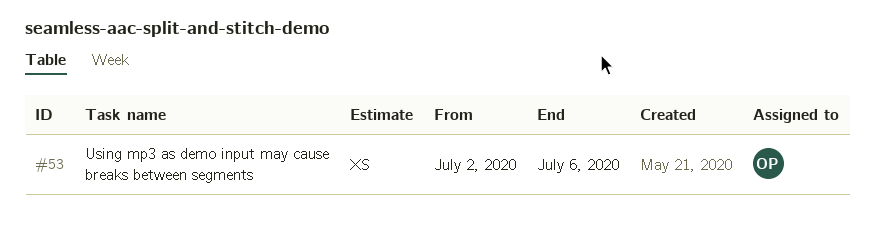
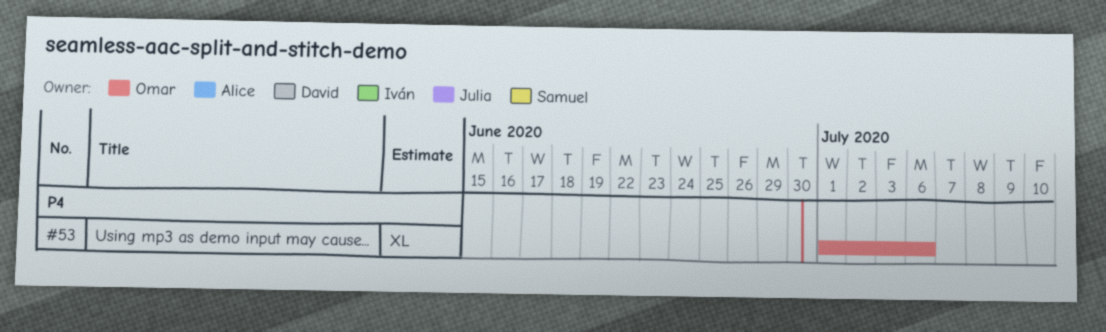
#53, estimate: XS -> XL
#53, start: Jul 2 -> Jul 1

